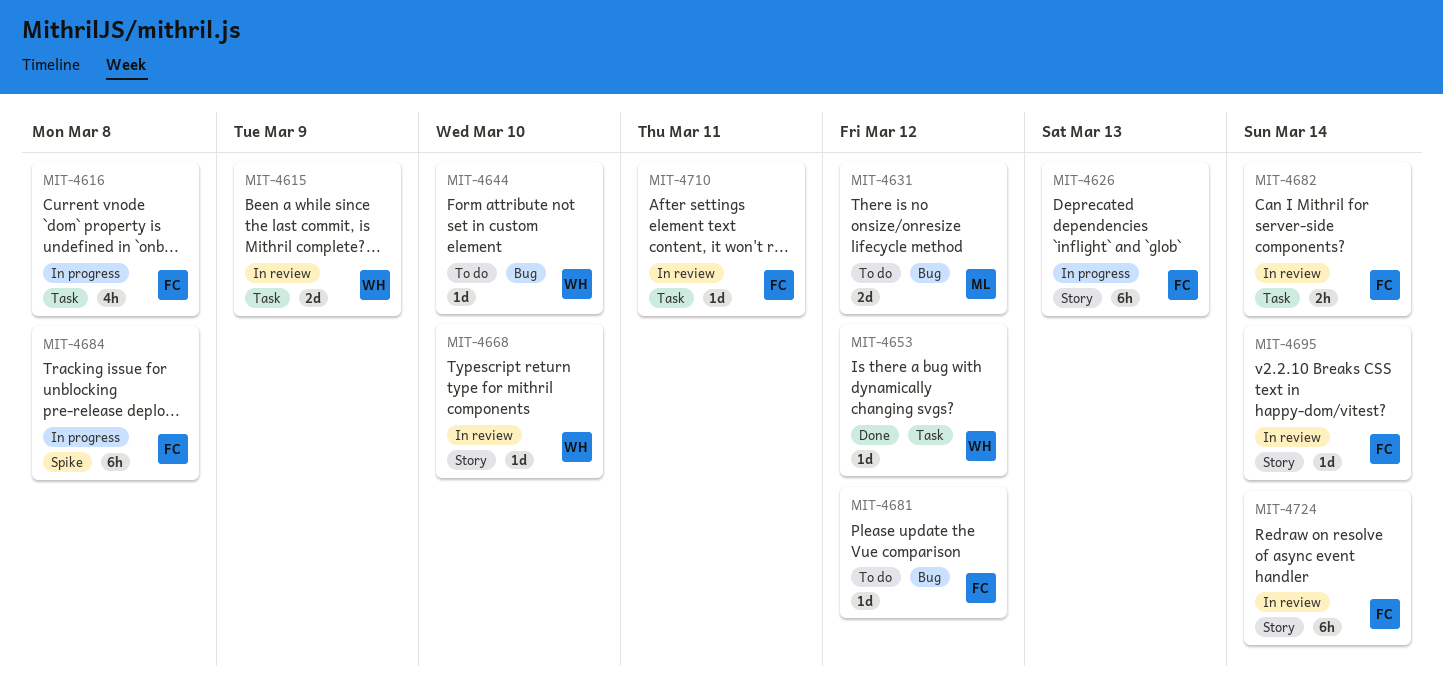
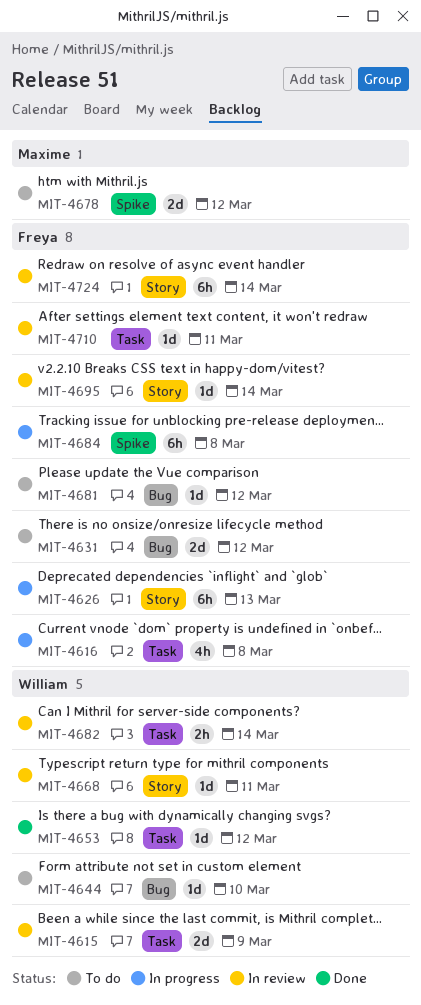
MIT-4631, owner: Maxime -> Freya
MIT-4668, due: Mar 10 -> Mar 11
MIT-4678: none -> present
MIT-4682, owner: Freya -> William

